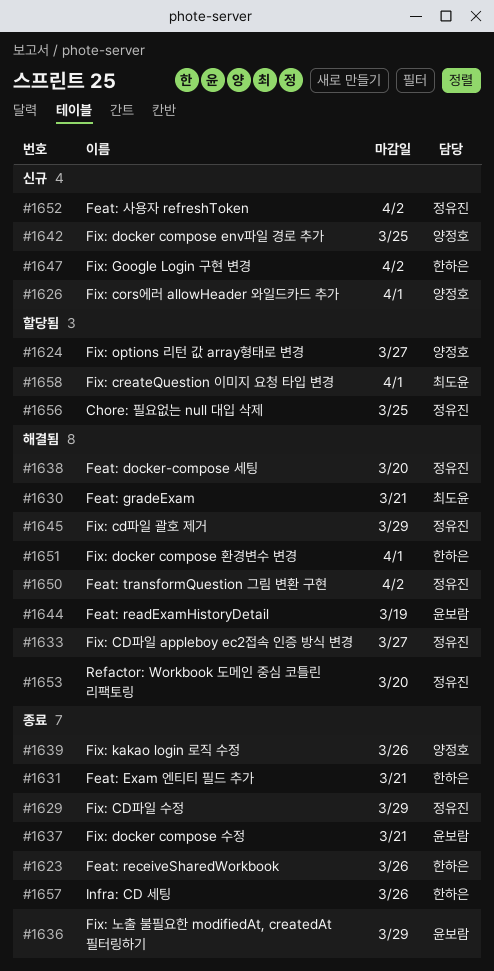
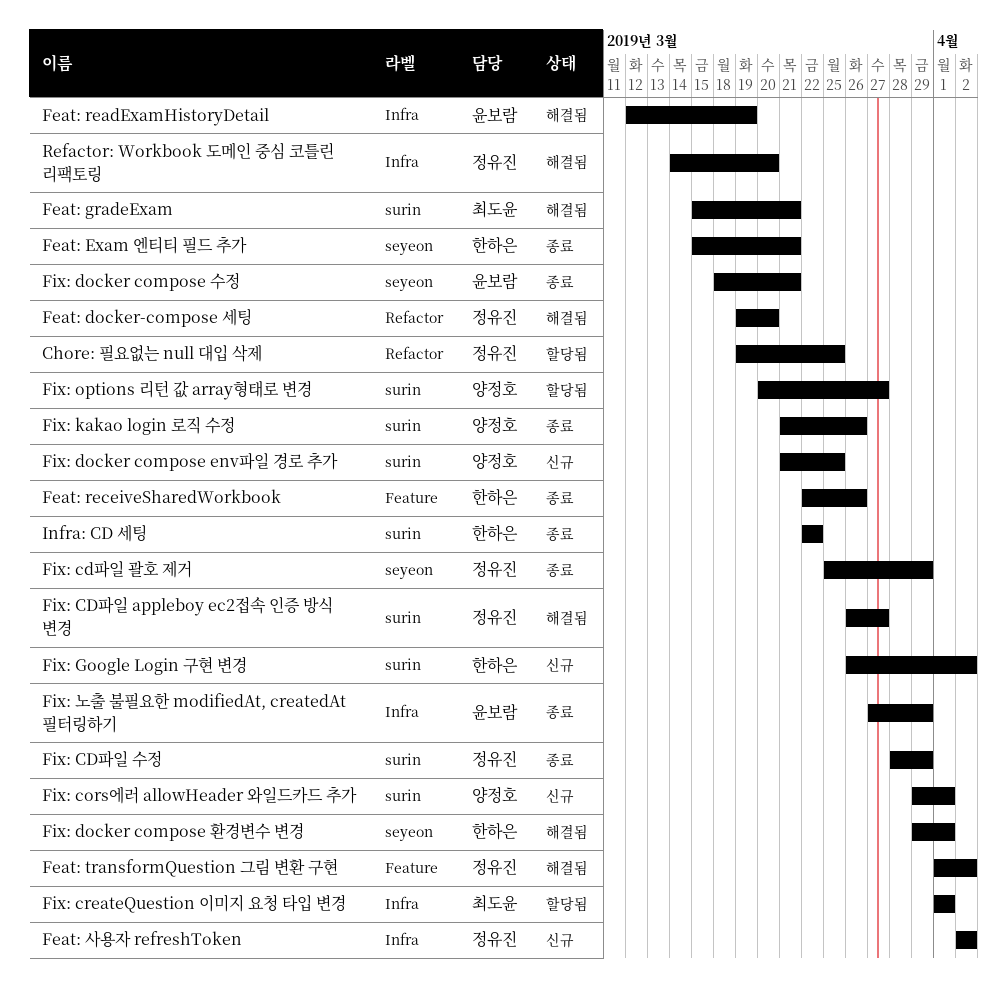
Fix: cd파일 괄호 제거, status: 해결됨 -> 종료
Infra: CD 세팅, due: Mar 26 -> Mar 22

